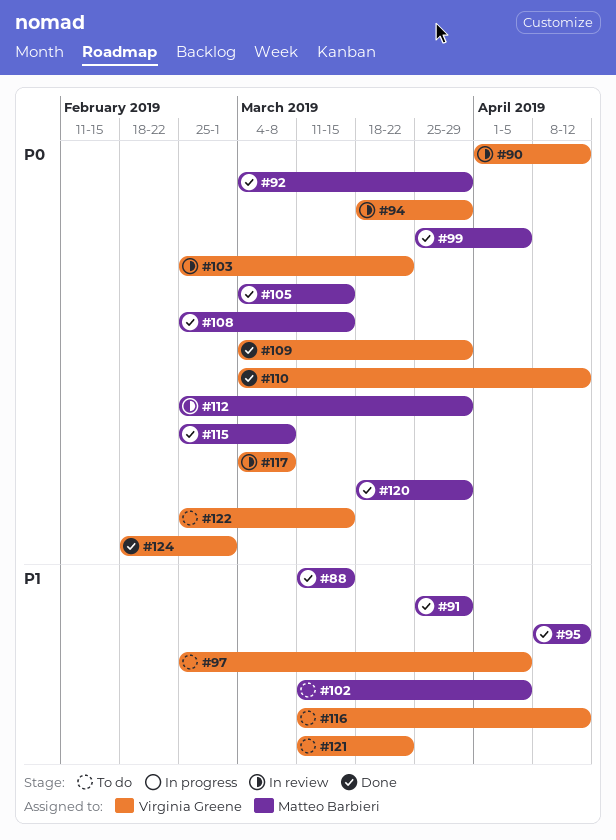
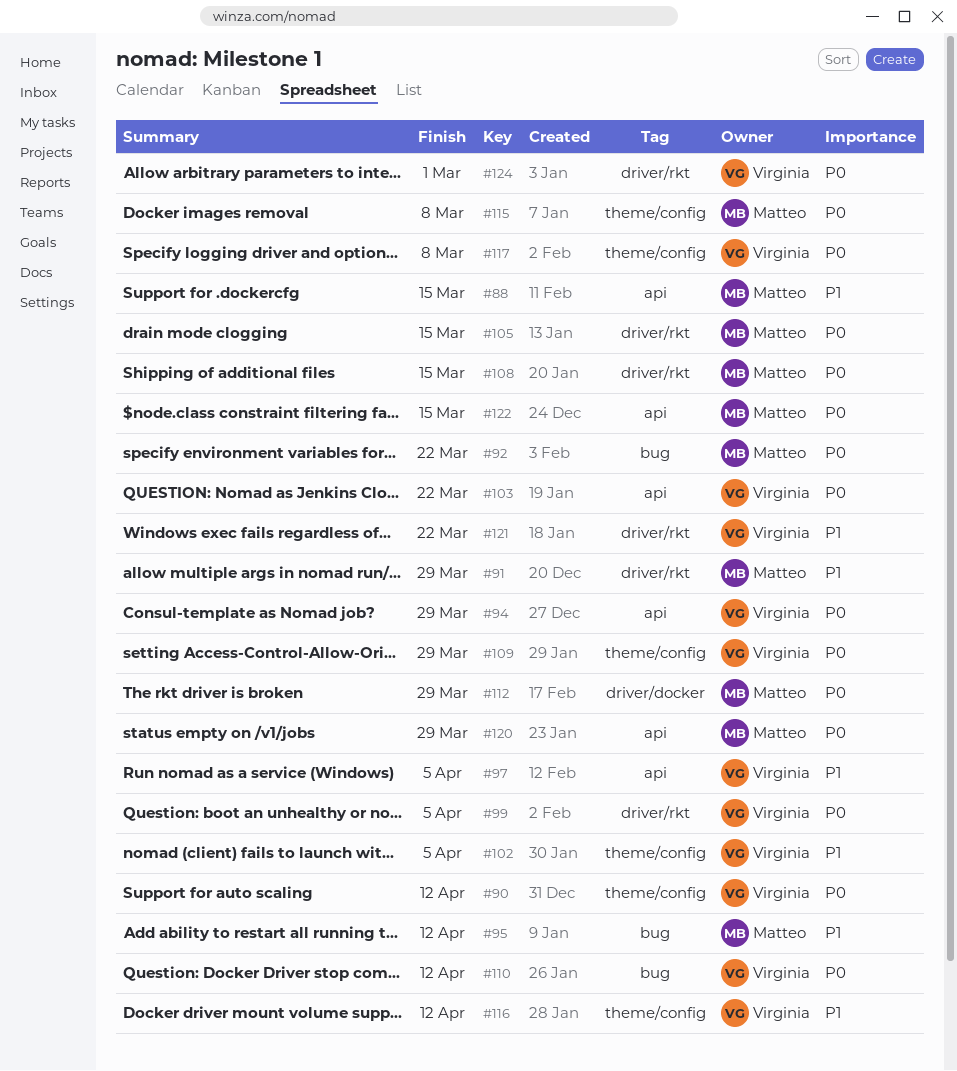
#92, due: Mar 29 -> Mar 22
#99, owner: Matteo Barbieri -> Virginia Greene
#102, owner: Matteo Barbieri -> Virginia Greene
#122, owner: Virginia Greene -> Matteo Barbieri

